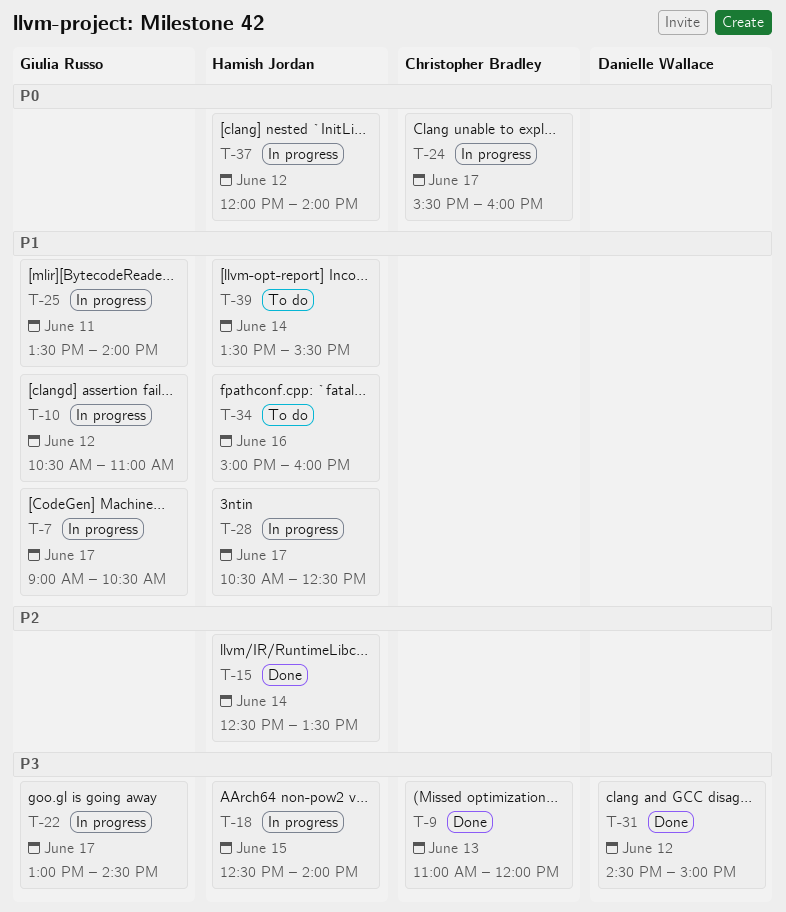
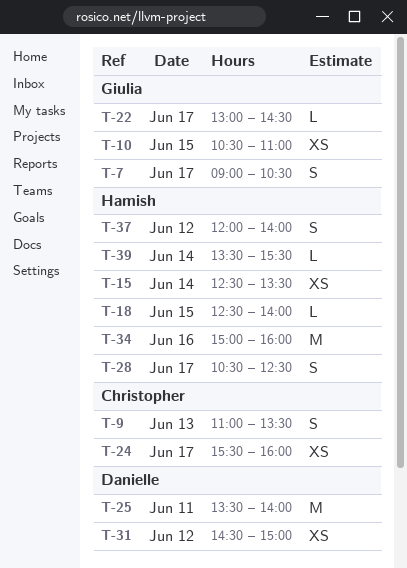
T-9, ends: 12:00 -> 13:30
T-10, day: Jun 12 -> Jun 15
T-25, owner: Giulia Russo -> Danielle Wallace

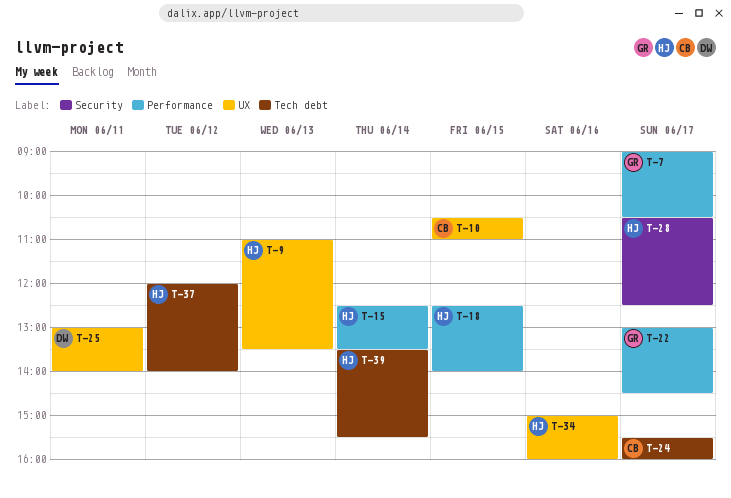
T-9, owner: Christopher -> Hamish
T-10, owner: Giulia -> Christopher
T-25, begins: 13:30 -> 13:00
T-31: present -> none

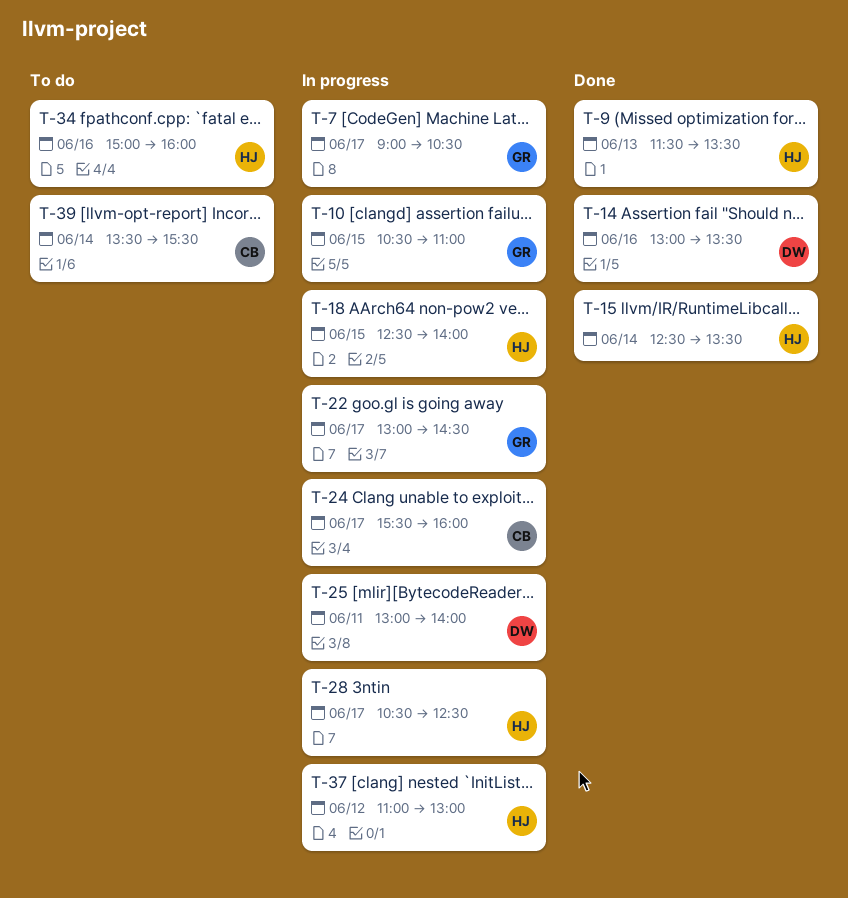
T-9, begins: 11:00 -> 11:30
T-10, owner: CB -> GR
T-14: none -> present
T-37, begins: 12:00 -> 11:00
T-37, ends: 14:00 -> 13:00
T-39, owner: HJ -> CB

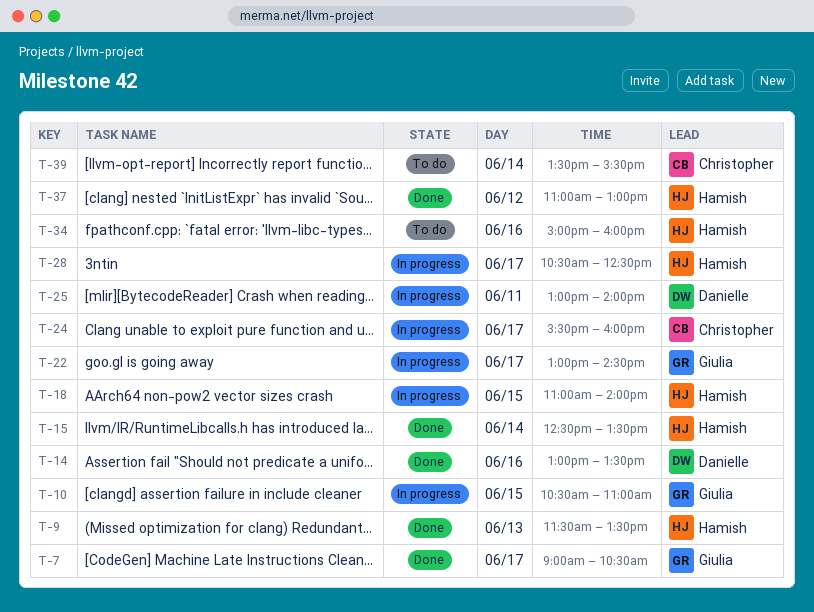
T-7, status: In progress -> Done
T-18, begins: 12:30 -> 11:00
T-37, status: In progress -> Done

